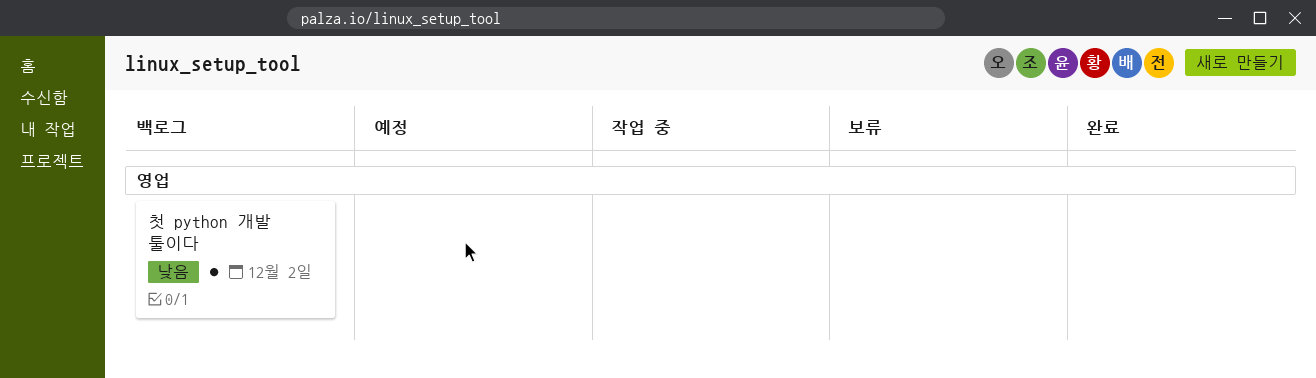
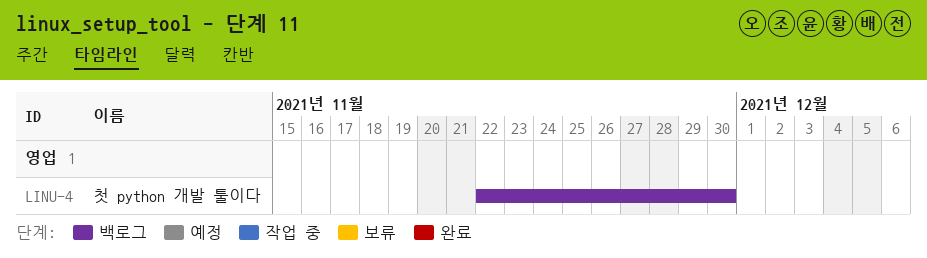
첫 python 개발 툴이다, due: Dec 2 -> Nov 30

